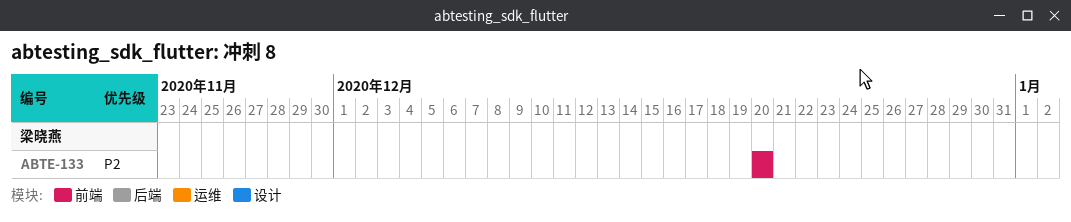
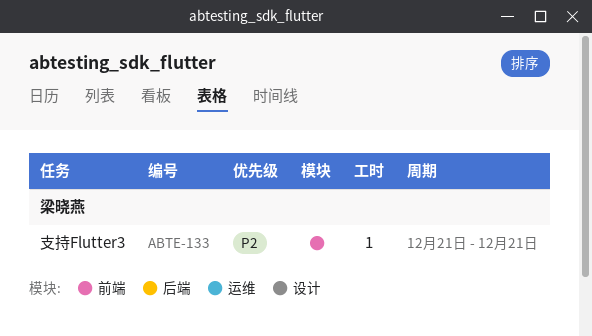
ABTE-133, start: Dec 20 -> Dec 21
ABTE-133, due: Dec 20 -> Dec 21

